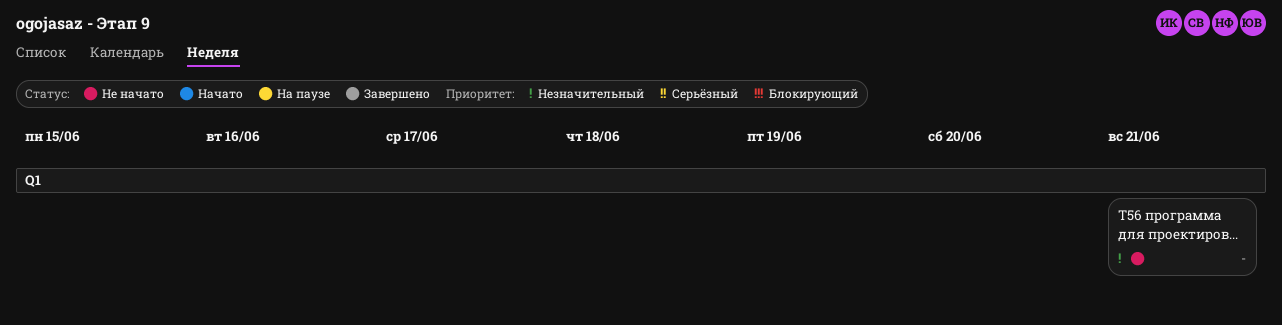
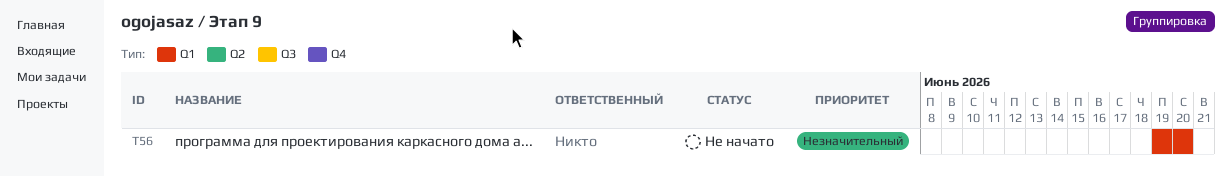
T56, due: Jun 21 -> Jun 20

